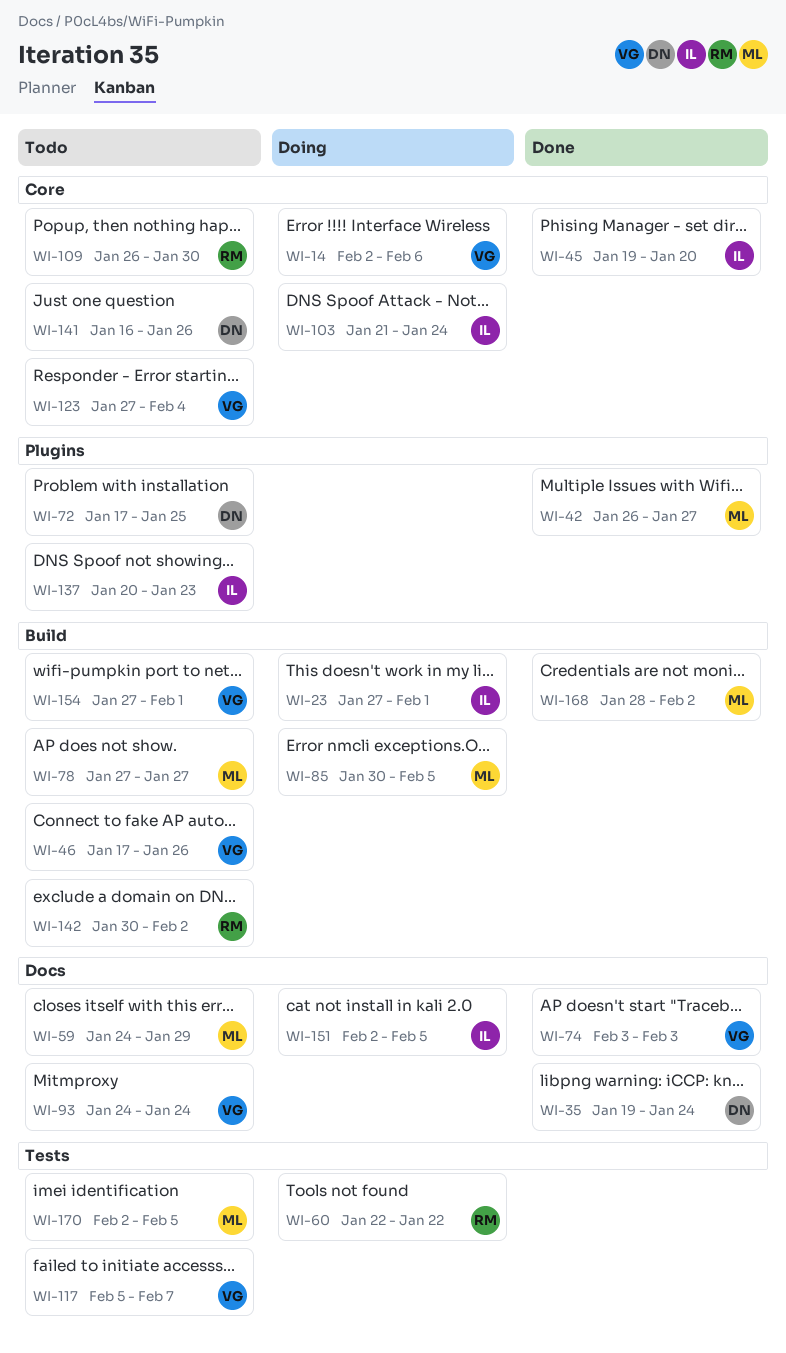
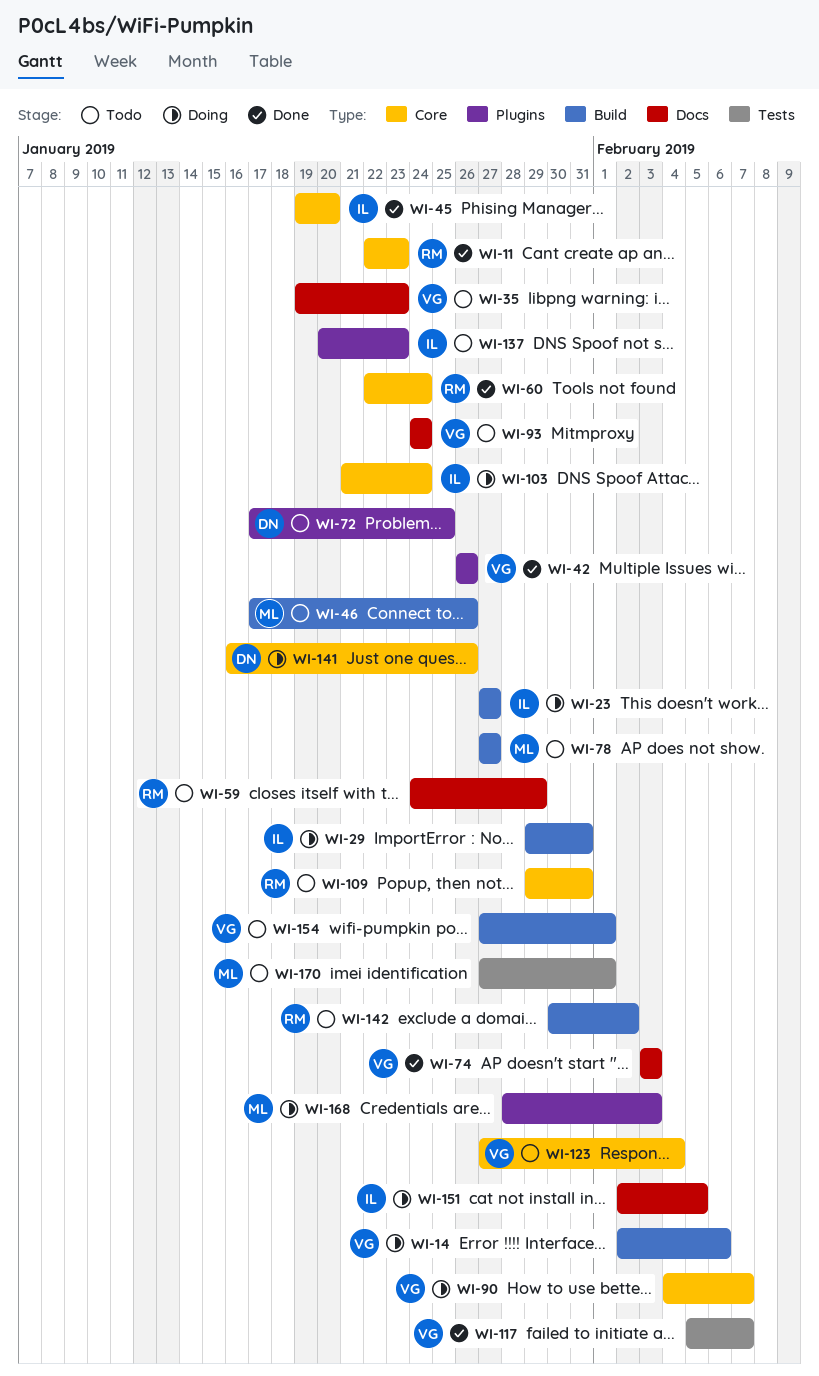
WI-11: none -> present
WI-14, label: Core -> Build
WI-23, due: Feb 1 -> Jan 27
WI-29: none -> present
WI-35, status: Done -> Todo
WI-35, owner: DN -> VG
WI-35, due: Jan 24 -> Jan 23
WI-42, owner: ML -> VG
WI-42, due: Jan 27 -> Jan 26
WI-46, owner: VG -> ML
WI-59, owner: ML -> RM
WI-60, status: Doing -> Done
WI-60, label: Tests -> Core
WI-60, due: Jan 22 -> Jan 24
WI-85: present -> none
WI-90: none -> present
WI-109, start: Jan 26 -> Jan 29
WI-109, due: Jan 30 -> Jan 31
WI-117, status: Todo -> Done
WI-141, status: Todo -> Doing
WI-168, status: Done -> Doing
WI-168, label: Build -> Plugins
WI-168, due: Feb 2 -> Feb 3
WI-170, start: Feb 2 -> Jan 27
WI-170, due: Feb 5 -> Feb 1

